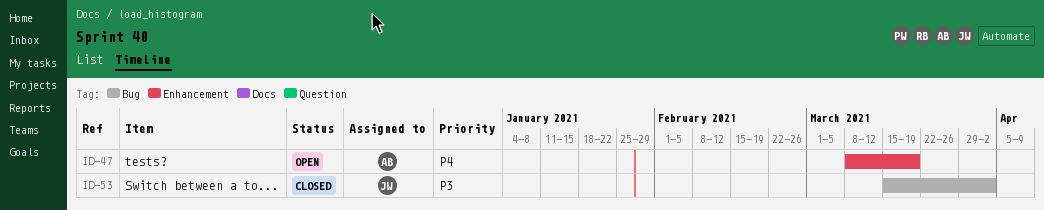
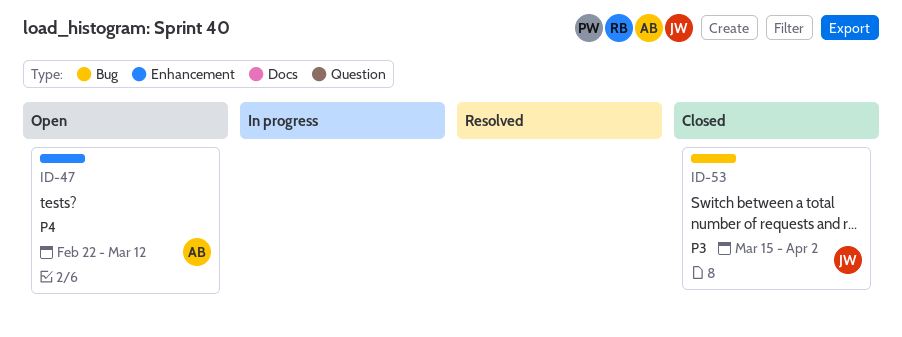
ID-47, start: Mar 8 -> Feb 22
ID-47, due: Mar 19 -> Mar 12

